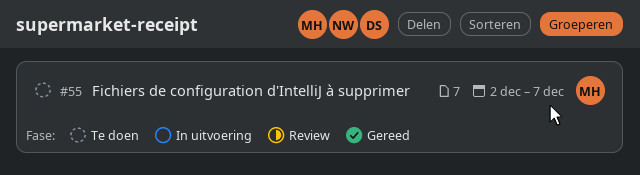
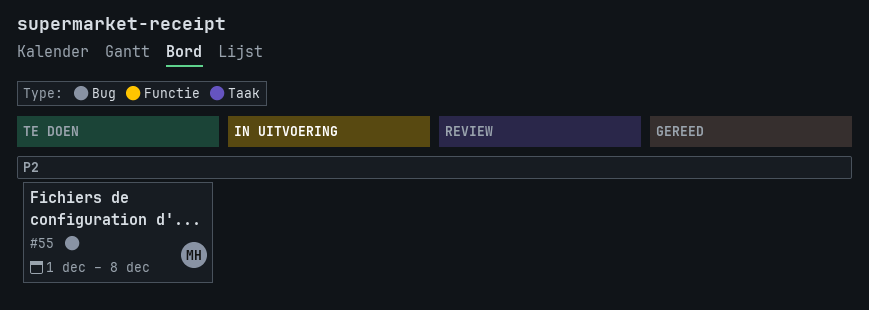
#55, start: Dec 2 -> Dec 1
#55, due: Dec 7 -> Dec 8

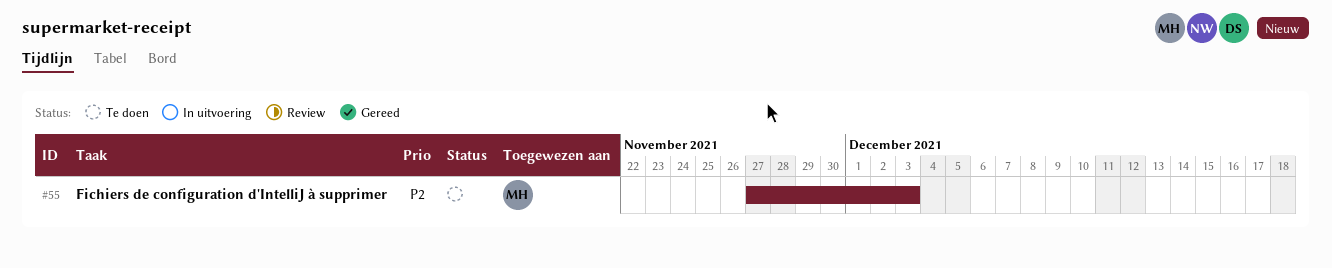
#55, start: Dec 1 -> Nov 27
#55, due: Dec 8 -> Dec 3

